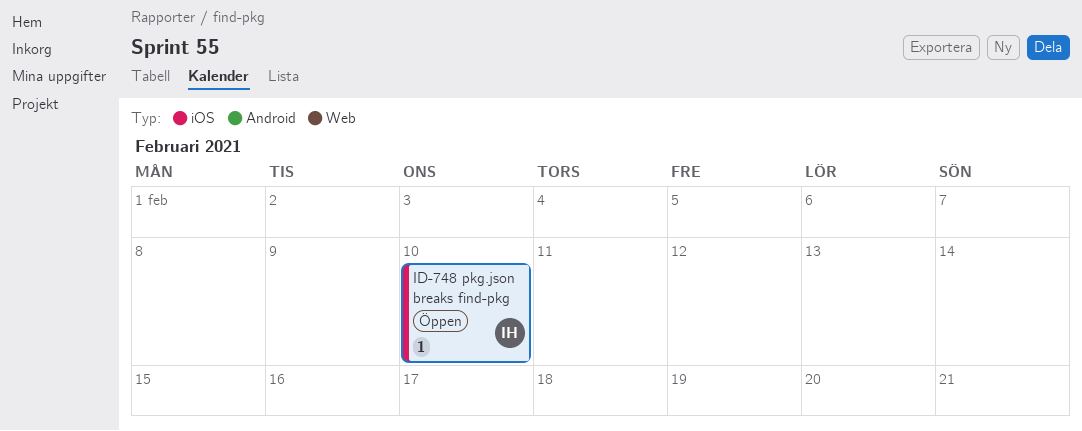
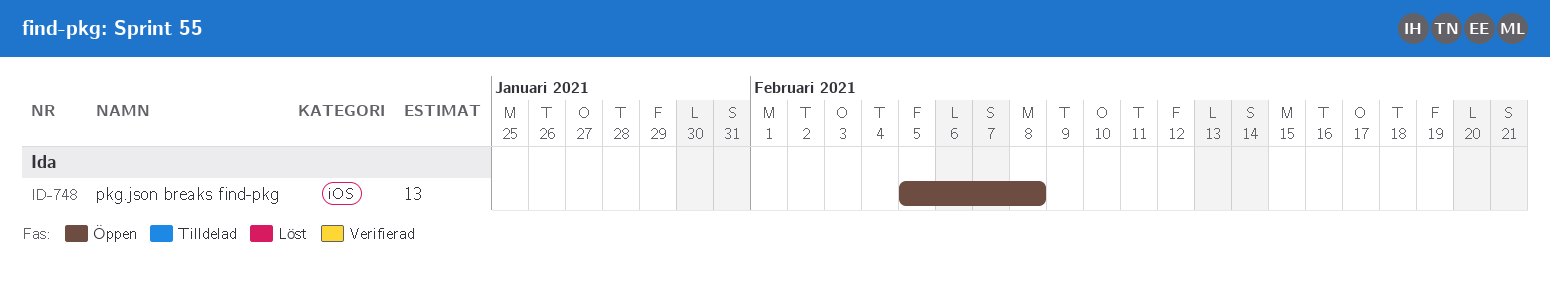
ID-748, estimate: 1 -> 13
ID-748, due: Feb 10 -> Feb 8

